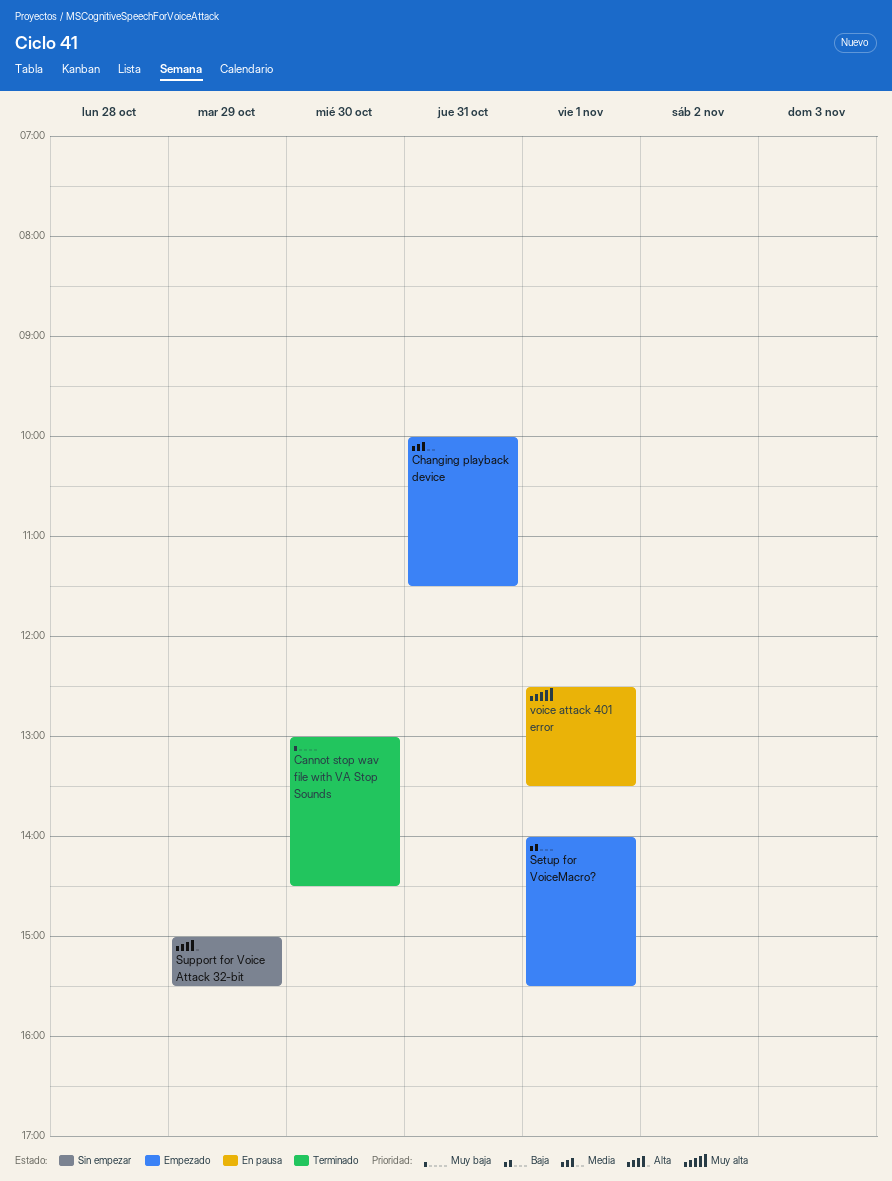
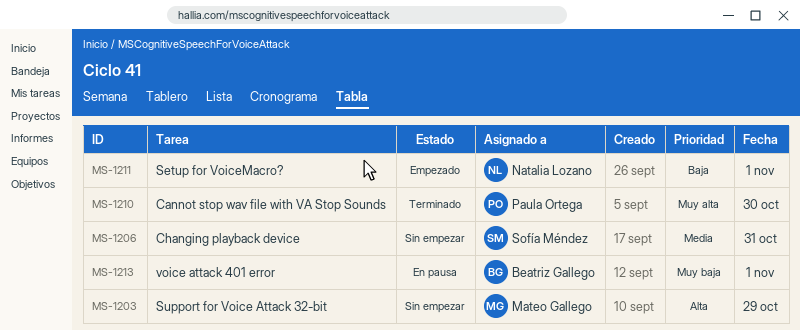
Cannot stop wav file with VA Stop Sounds, priority: Muy baja -> Muy alta
Changing playback device, status: Empezado -> Sin empezar
voice attack 401 error, priority: Muy alta -> Muy baja

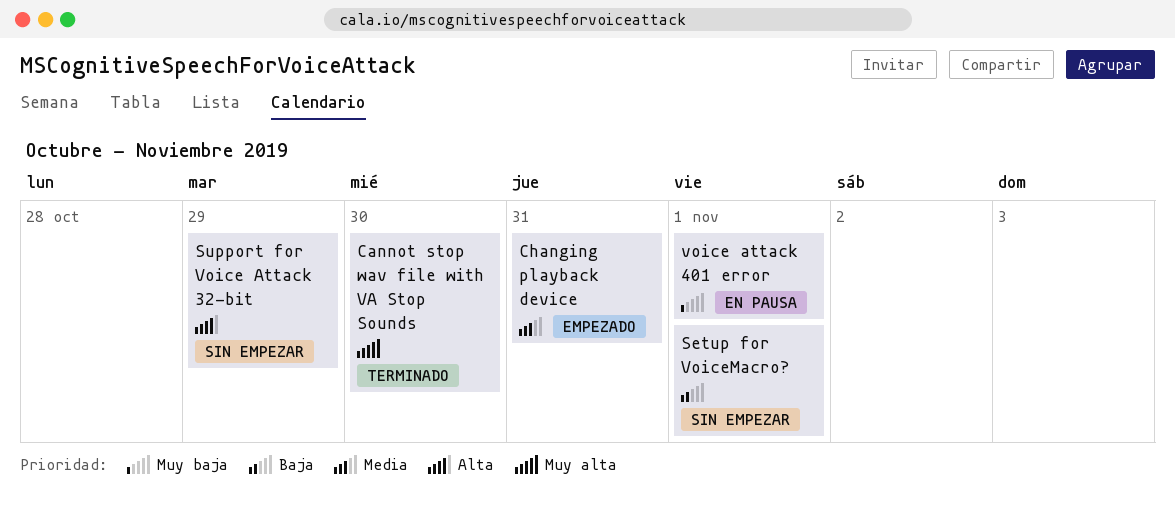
Changing playback device, status: Sin empezar -> Empezado
Setup for VoiceMacro?, status: Empezado -> Sin empezar

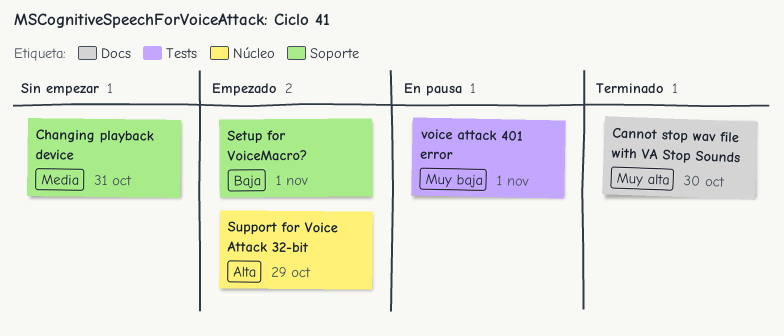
Changing playback device, status: Empezado -> Sin empezar
Setup for VoiceMacro?, status: Sin empezar -> Empezado
Support for Voice Attack 32-bit, status: Sin empezar -> Empezado

